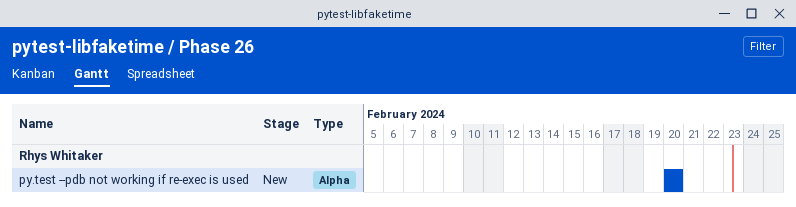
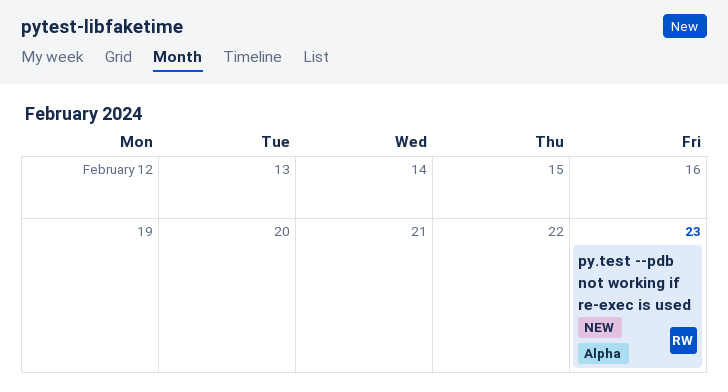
py.test --pdb not working if re-exec is used, due: Feb 20 -> Feb 23

